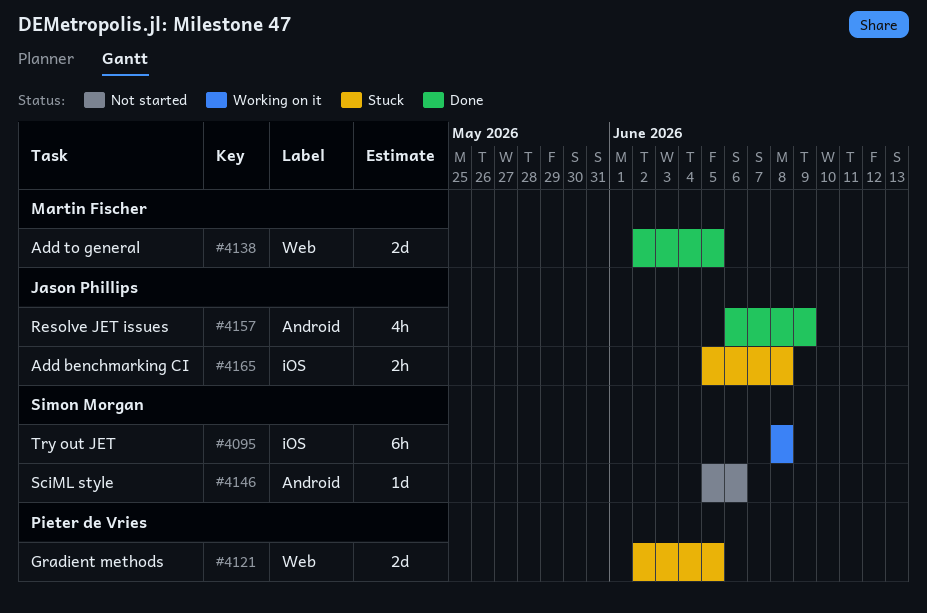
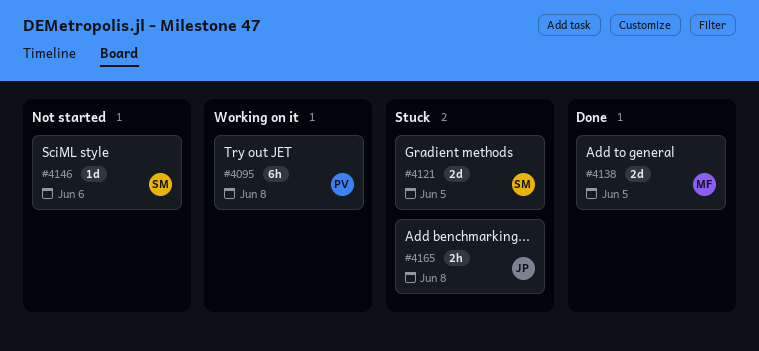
#4095, owner: Simon Morgan -> Pieter de Vries
#4121, owner: Pieter de Vries -> Simon Morgan
#4157: present -> none

